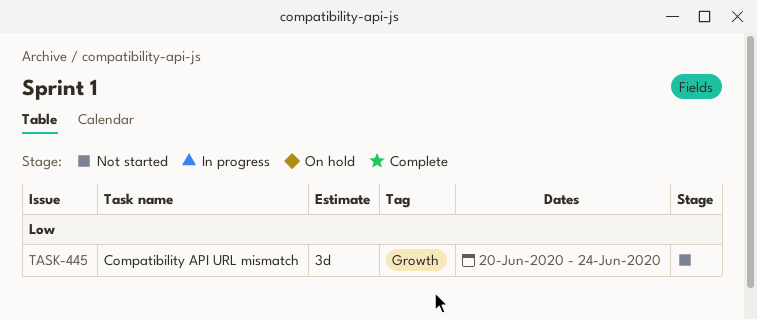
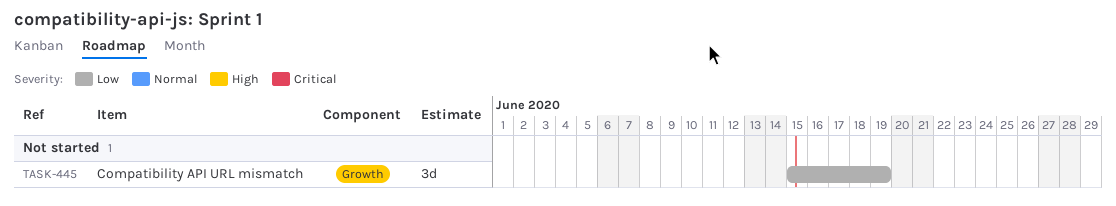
TASK-445, start: Jun 20 -> Jun 15
TASK-445, due: Jun 24 -> Jun 19

